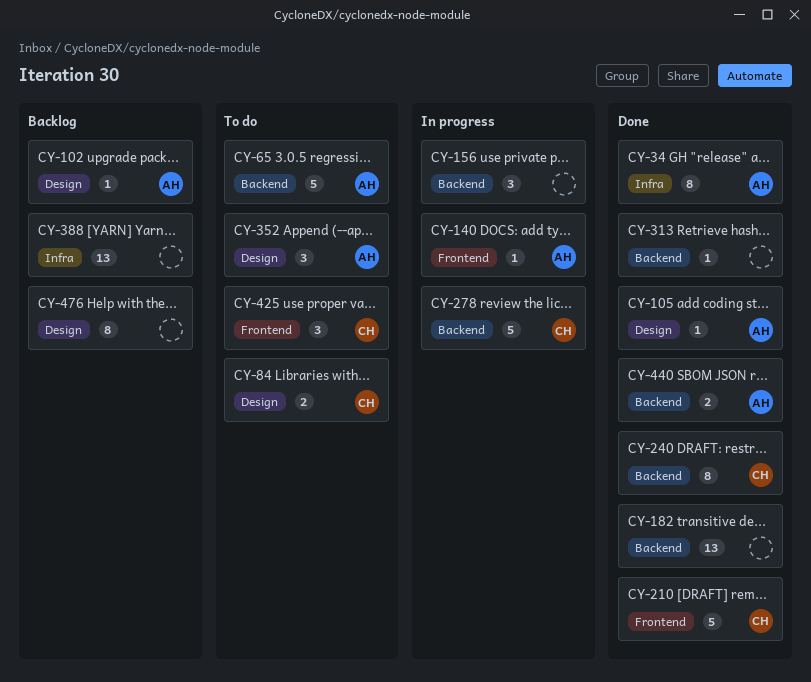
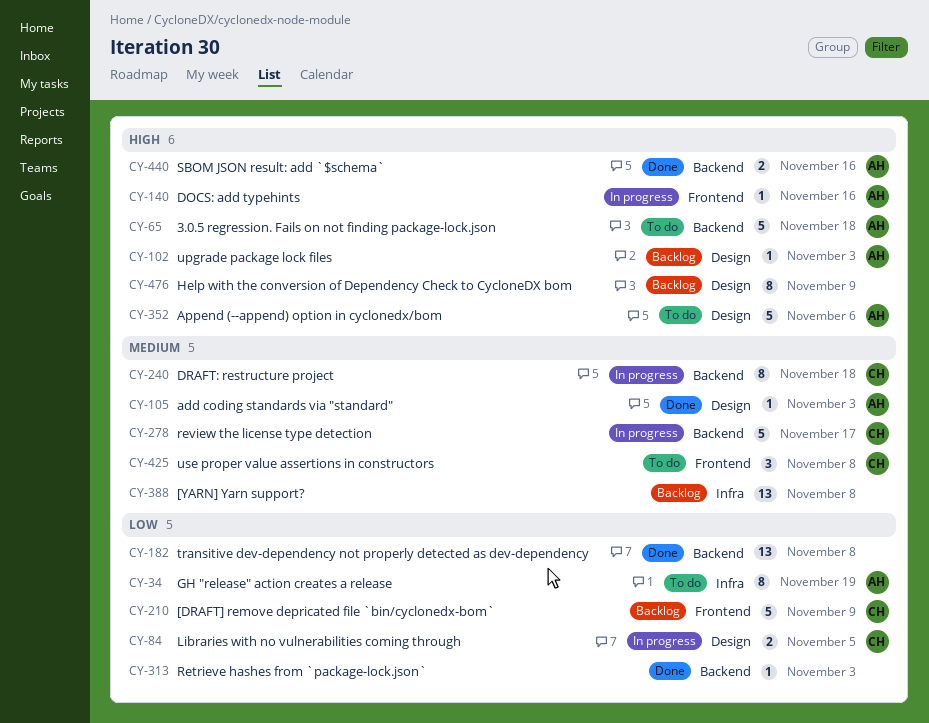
CY-34, status: Done -> To do
CY-84, status: To do -> In progress
CY-156: present -> none
CY-210, status: Done -> Backlog
CY-240, status: Done -> In progress
CY-352, estimate: 3 -> 5

